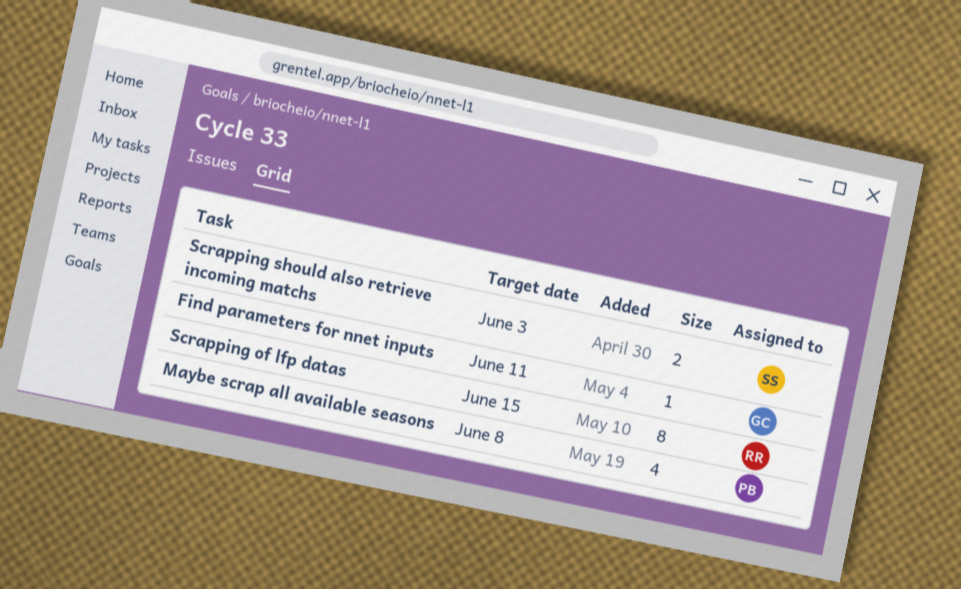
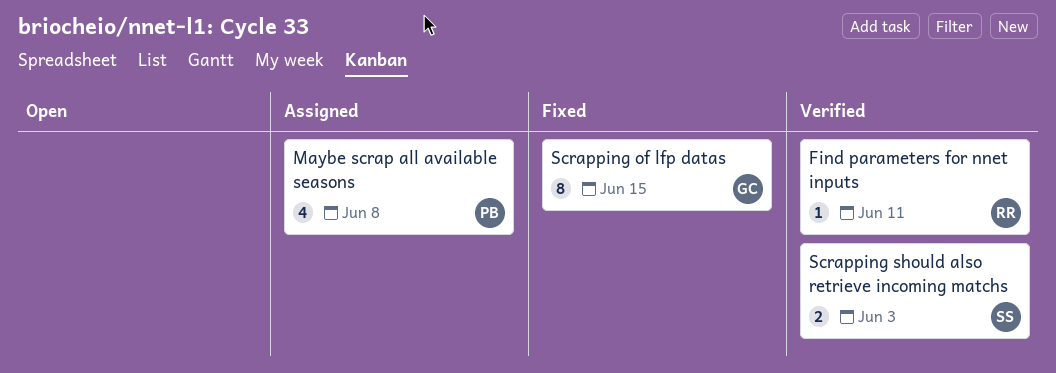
Find parameters for nnet inputs, owner: GC -> RR
Scrapping of lfp datas, owner: RR -> GC

